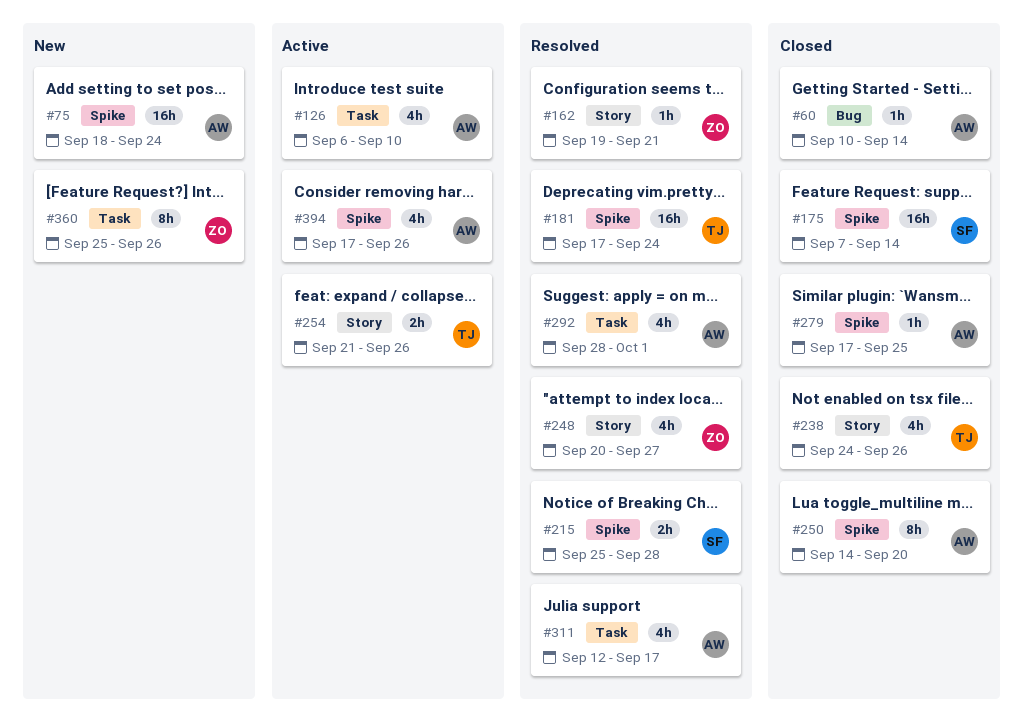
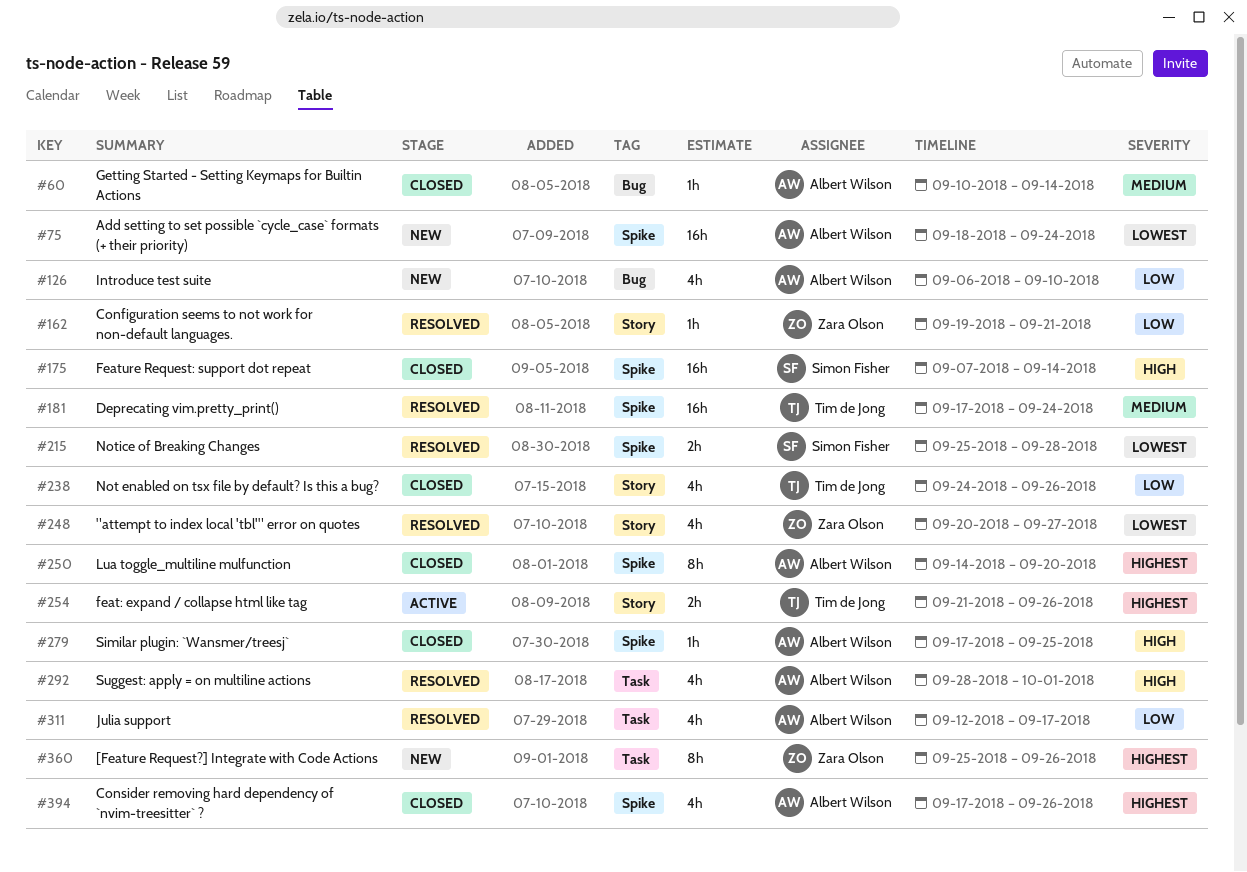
#126, status: Active -> New
#126, label: Task -> Bug
#394, status: Active -> Closed

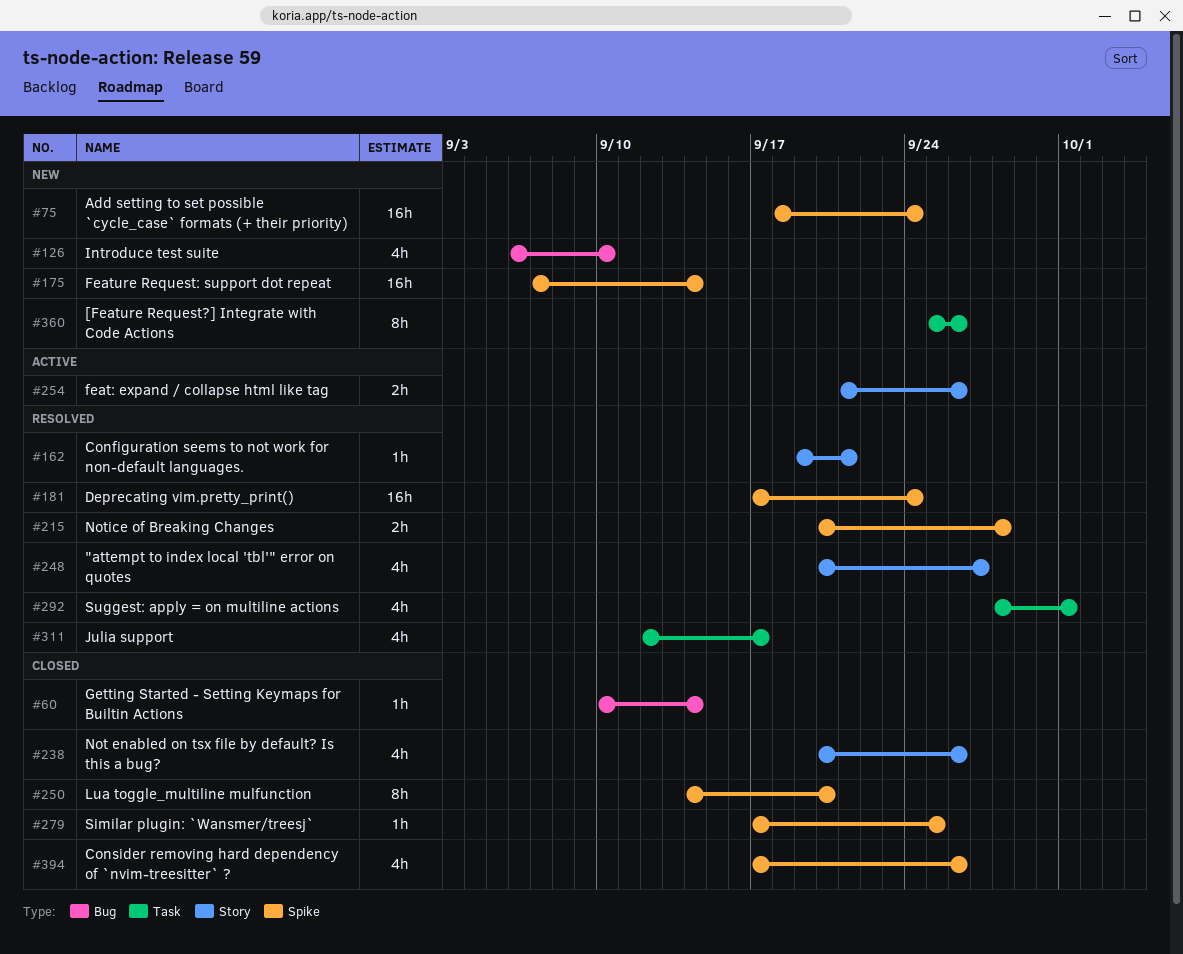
#175, status: Closed -> New
#215, start: Sep 25 -> Sep 20
#238, start: Sep 24 -> Sep 20

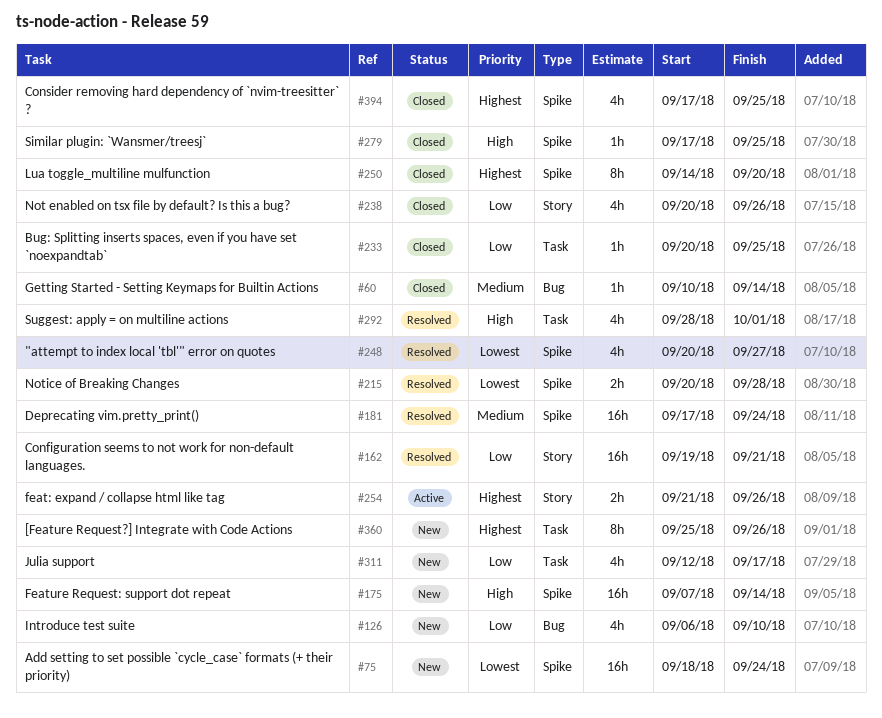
#162, estimate: 1h -> 16h
#233: none -> present
#248, label: Story -> Spike
#311, status: Resolved -> New
#394, due: Sep 26 -> Sep 25

